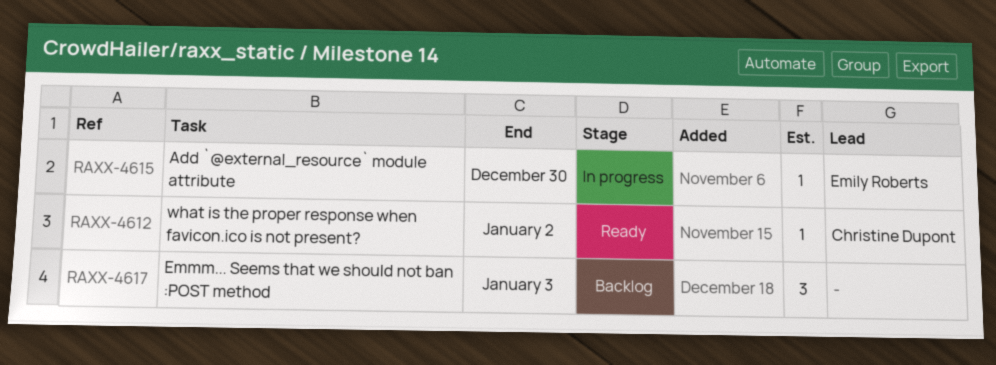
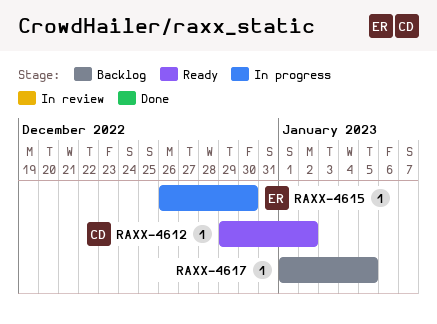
RAXX-4617, estimate: 3 -> 1
RAXX-4617, due: Jan 3 -> Jan 5

